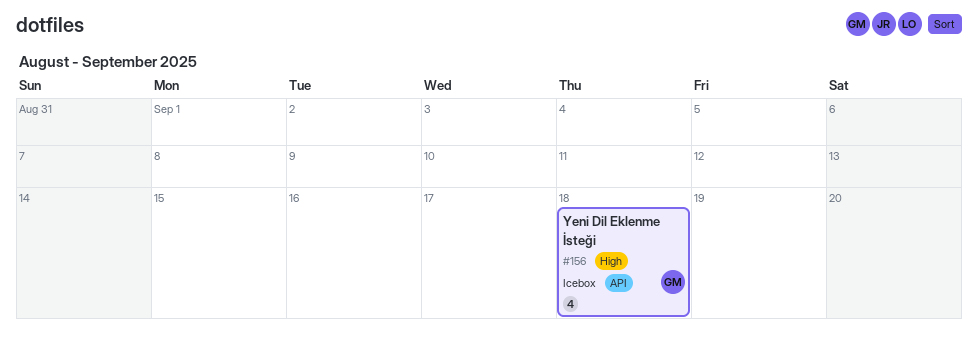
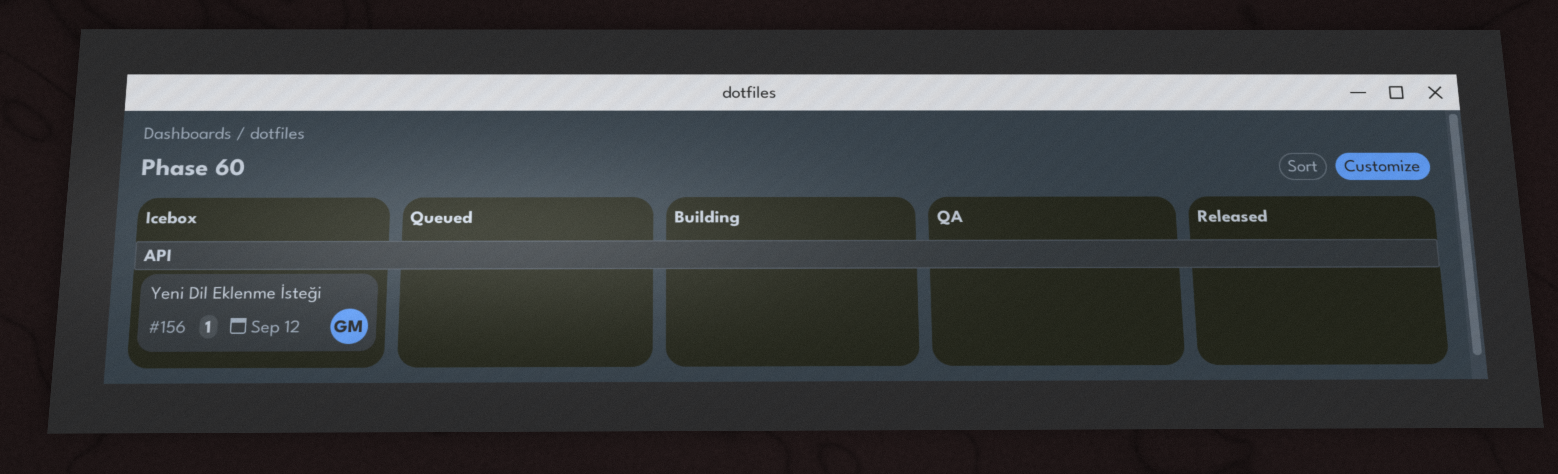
#156, estimate: 4 -> 1
#156, due: Sep 18 -> Sep 12

